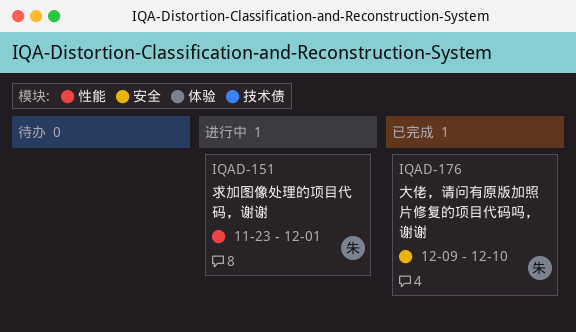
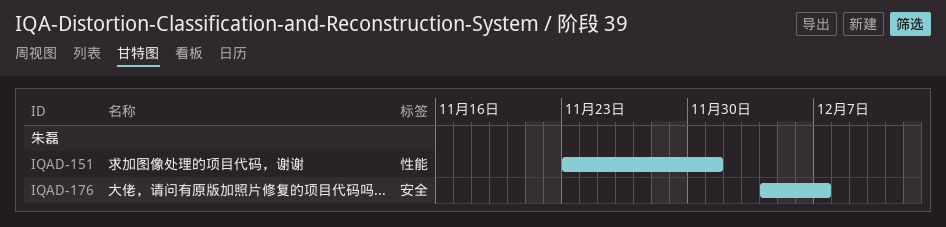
IQAD-176, start: Dec 9 -> Dec 4
IQAD-176, due: Dec 10 -> Dec 7

